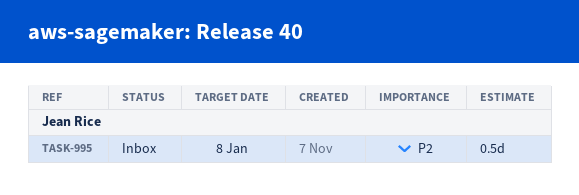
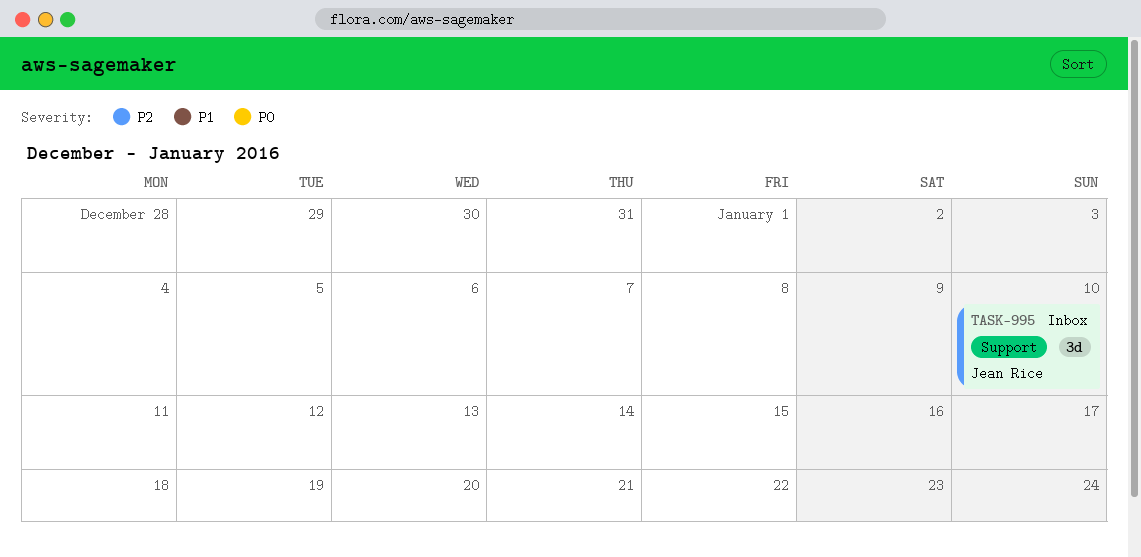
TASK-995, estimate: 0.5d -> 3d
TASK-995, due: Jan 8 -> Jan 10

